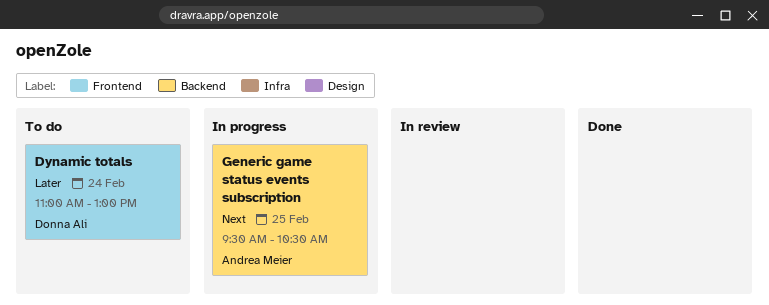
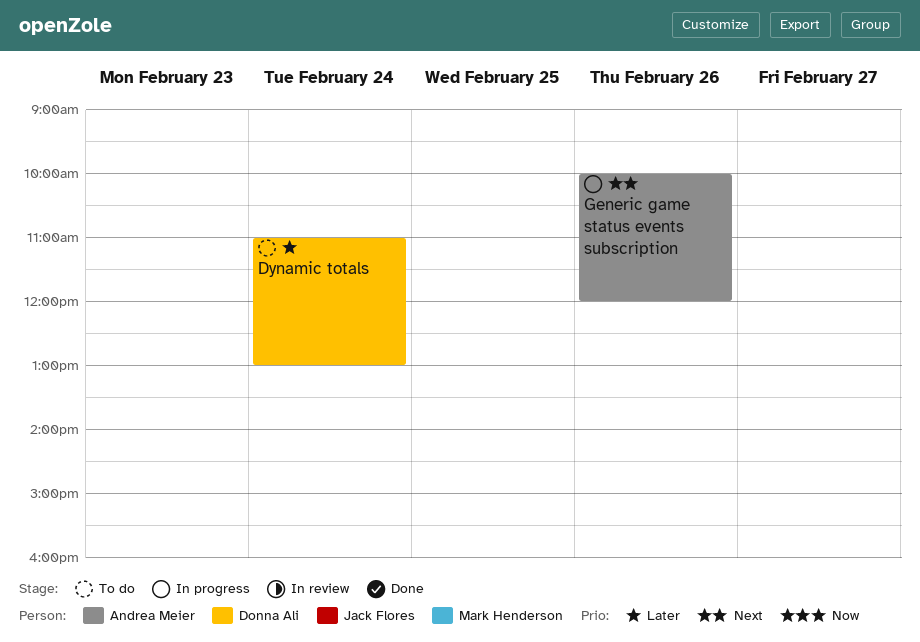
Generic game status events subscription, day: Feb 25 -> Feb 26
Generic game status events subscription, begins: 09:30 -> 10:00
Generic game status events subscription, ends: 10:30 -> 12:00

